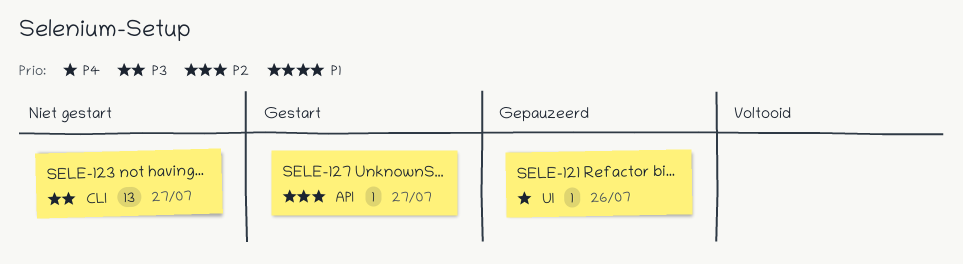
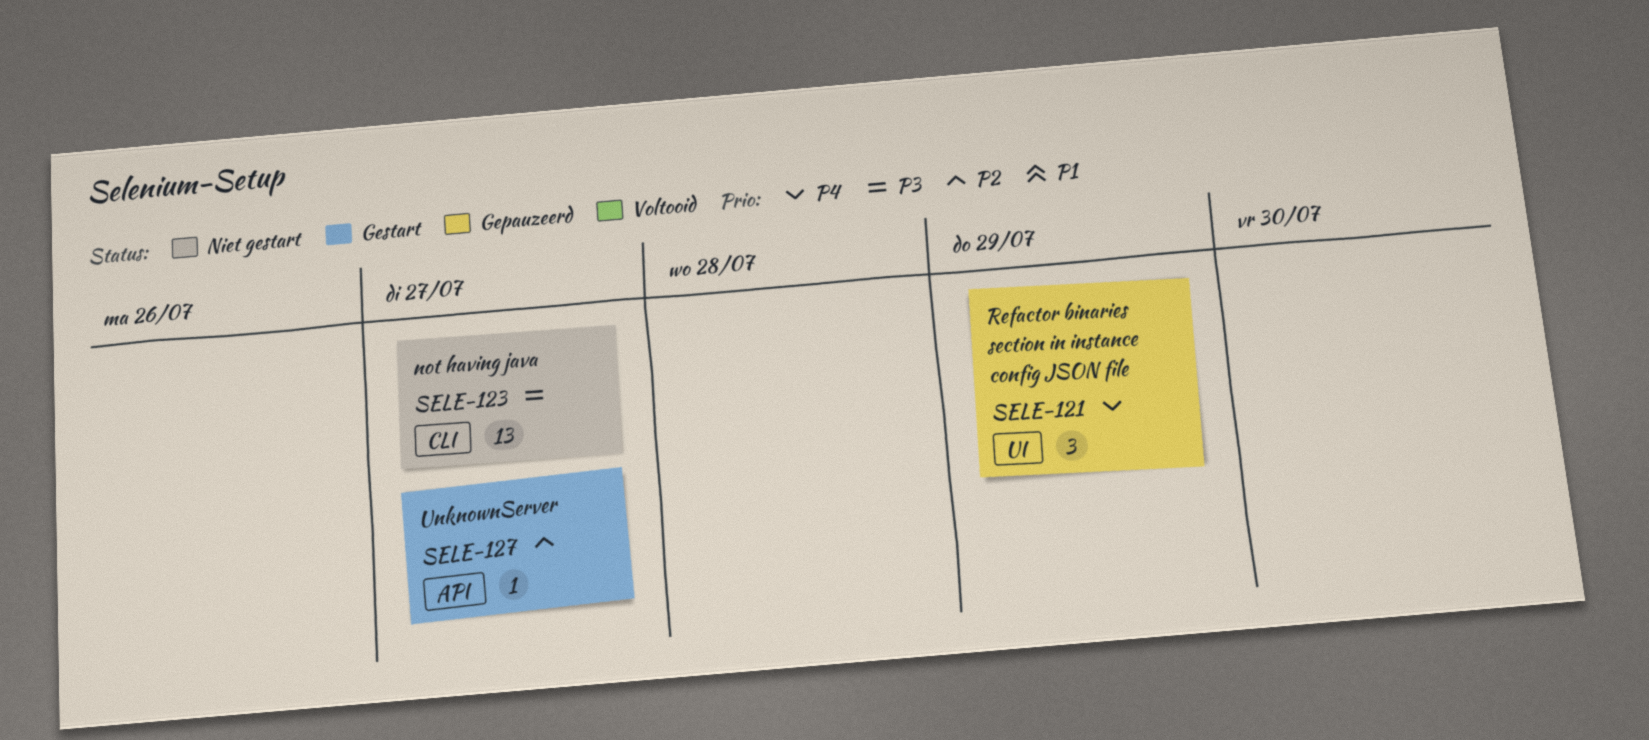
SELE-121, estimate: 1 -> 3
SELE-121, due: Jul 26 -> Jul 29

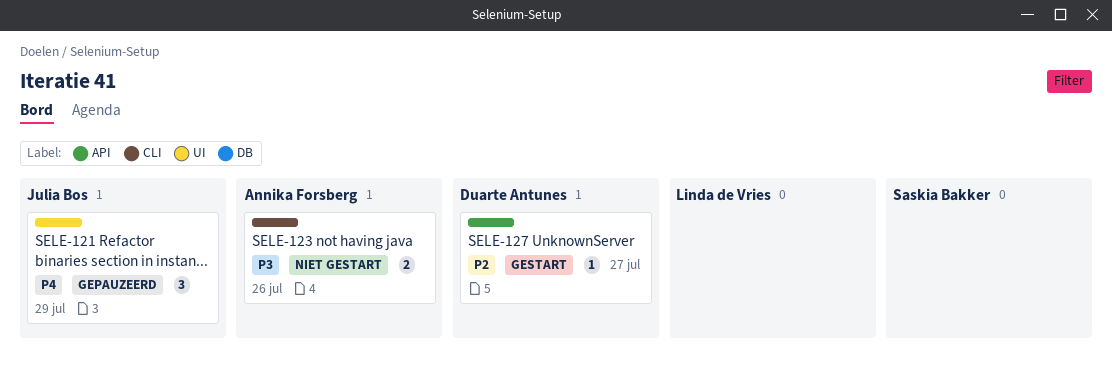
SELE-123, estimate: 13 -> 2
SELE-123, due: Jul 27 -> Jul 26

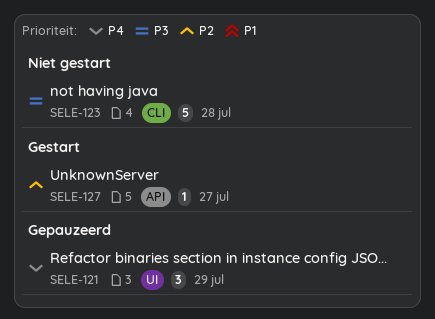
SELE-123, estimate: 2 -> 5
SELE-123, due: Jul 26 -> Jul 28

